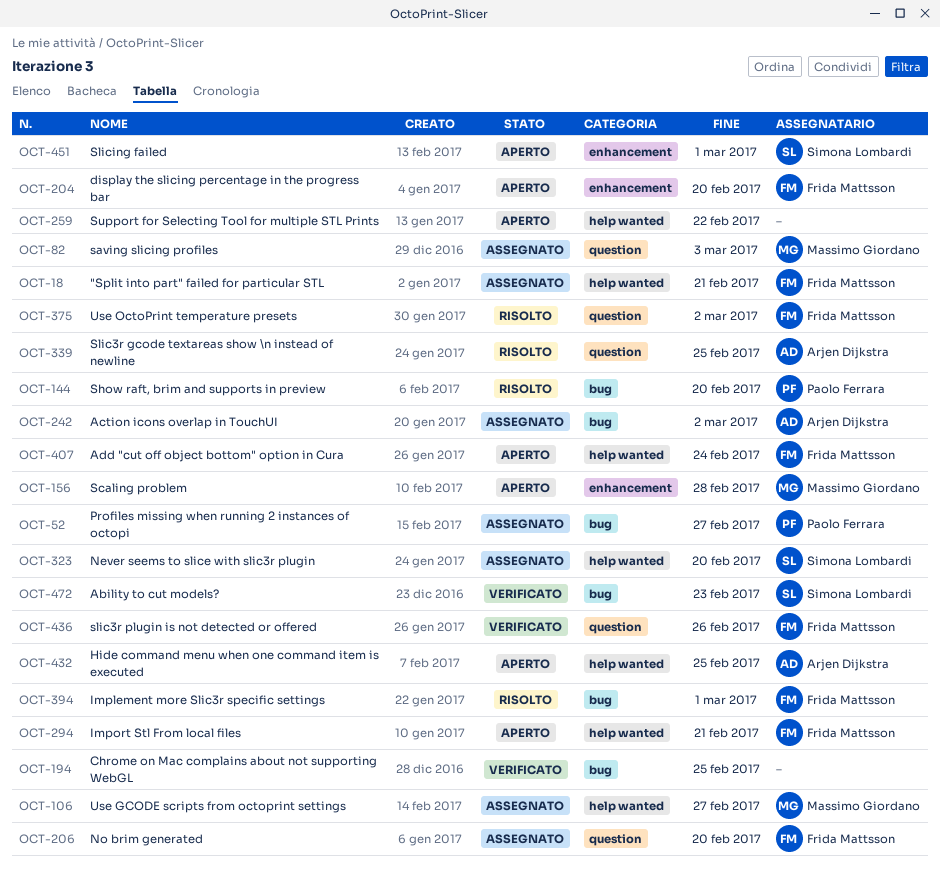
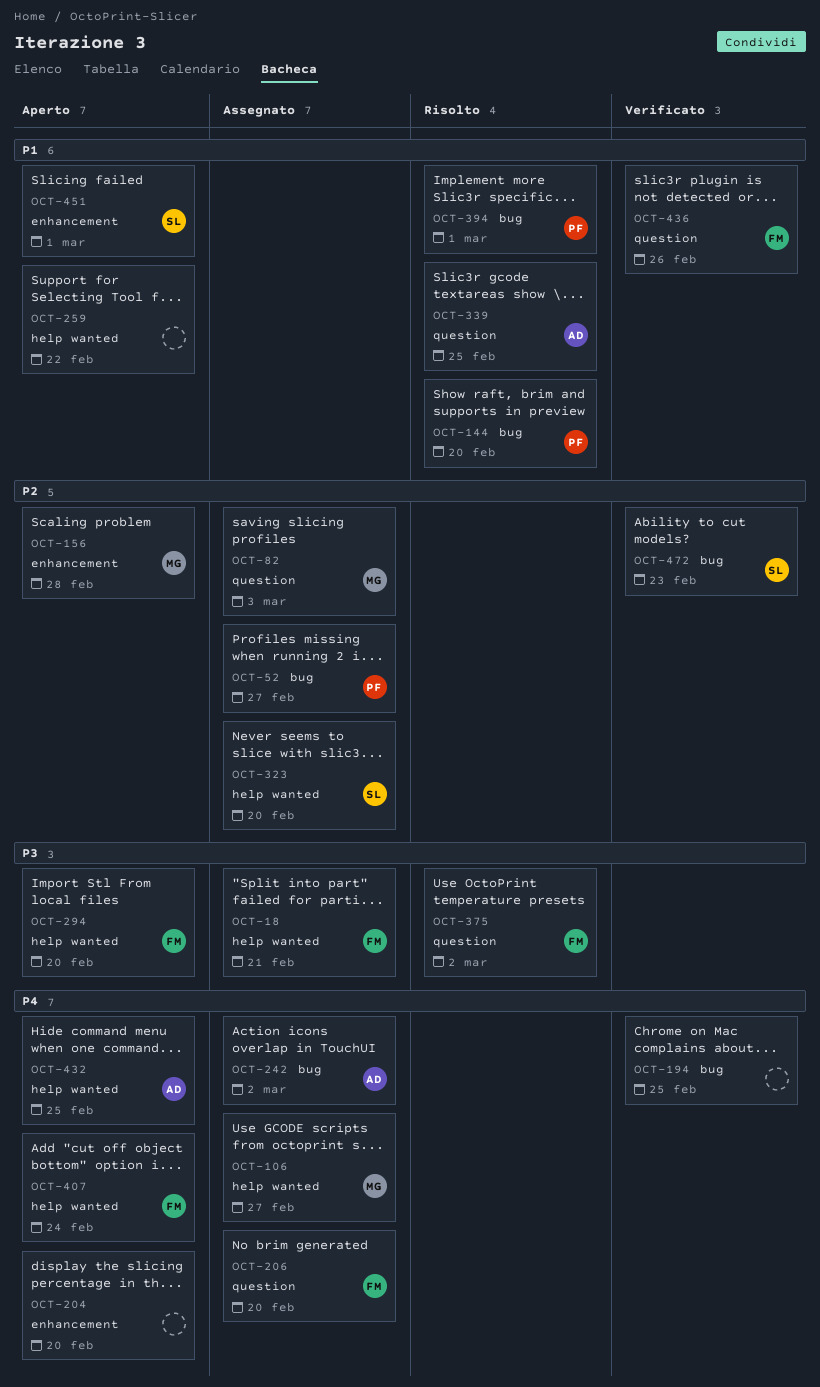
OCT-204, owner: Frida Mattsson -> none
OCT-294, due: Feb 21 -> Feb 20
OCT-394, owner: Frida Mattsson -> Paolo Ferrara

